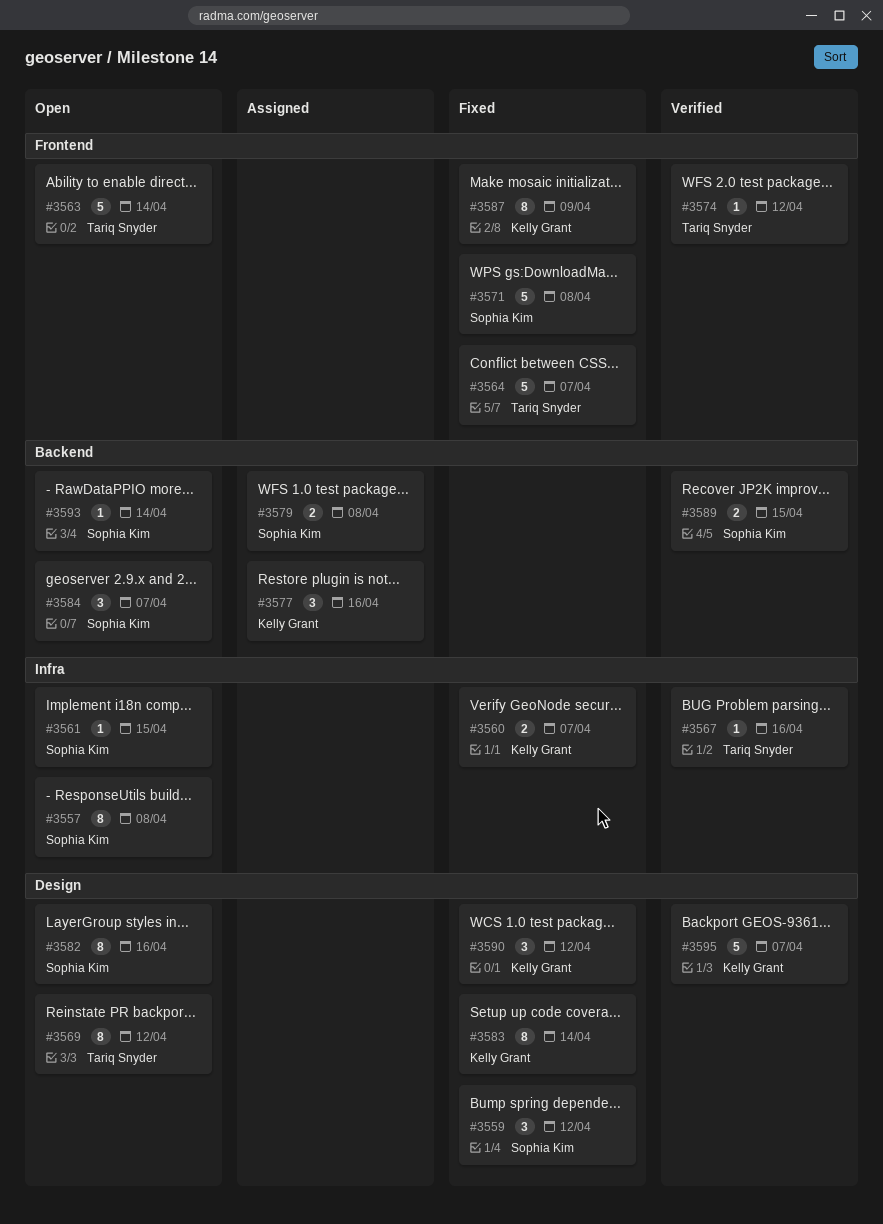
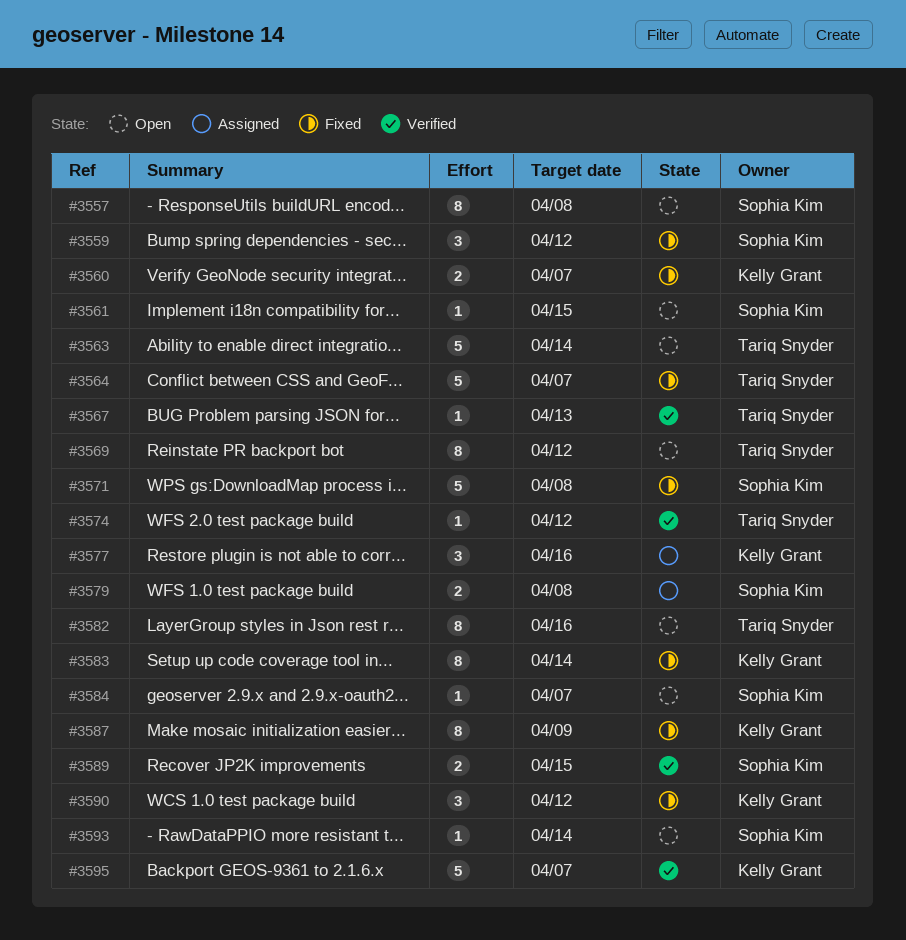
#3567, due: Apr 16 -> Apr 13
#3582, owner: Sophia Kim -> Tariq Snyder
#3584, estimate: 3 -> 1

